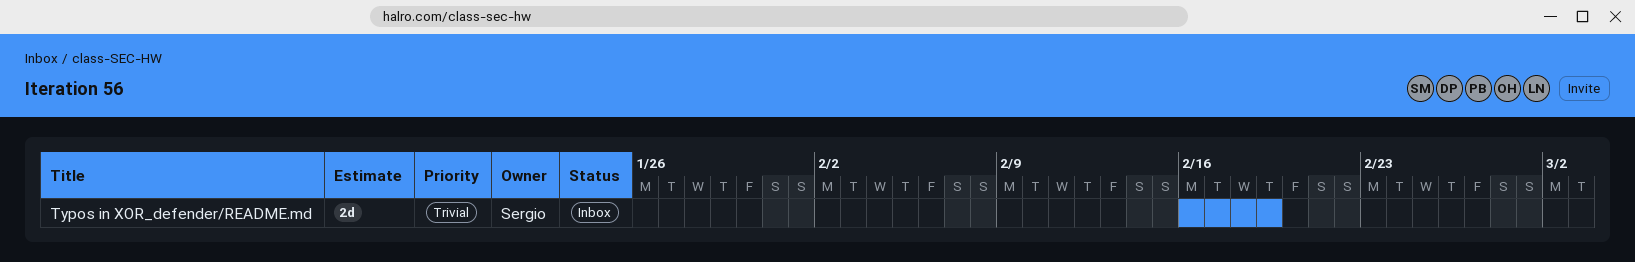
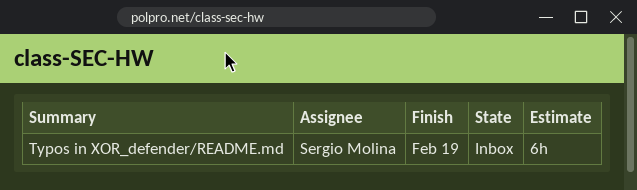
Typos in XOR_defender/README.md, estimate: 2d -> 6h

